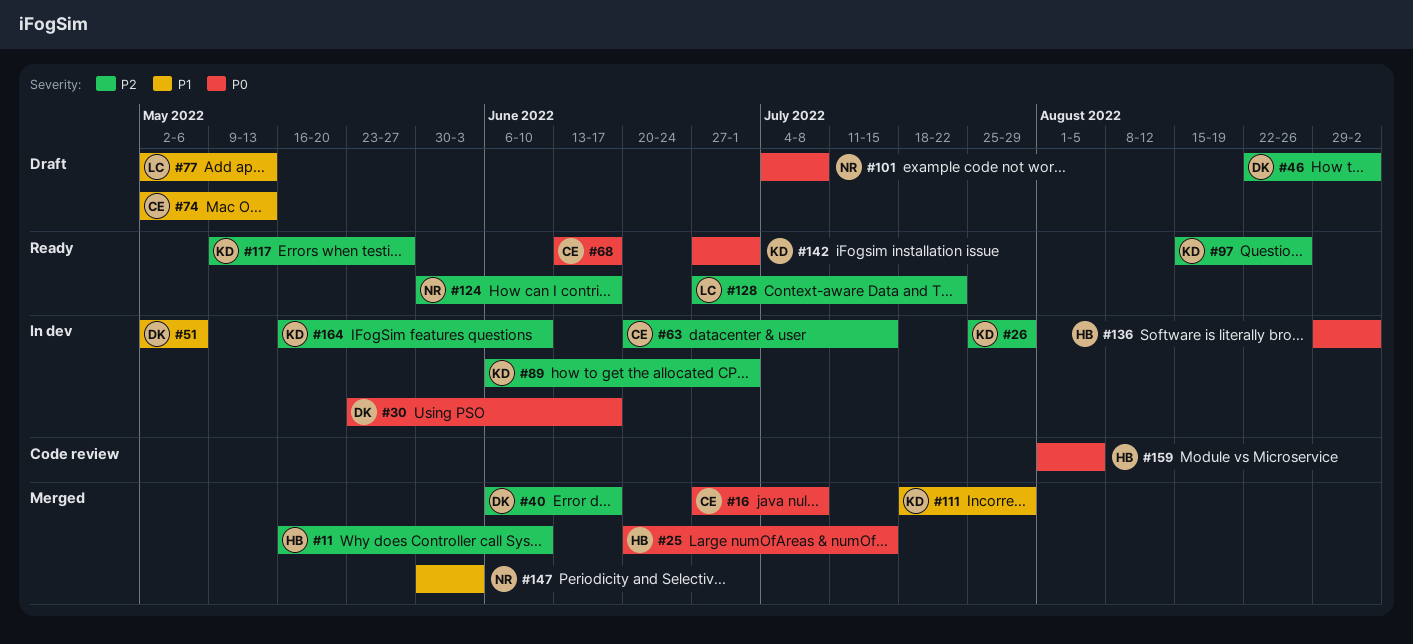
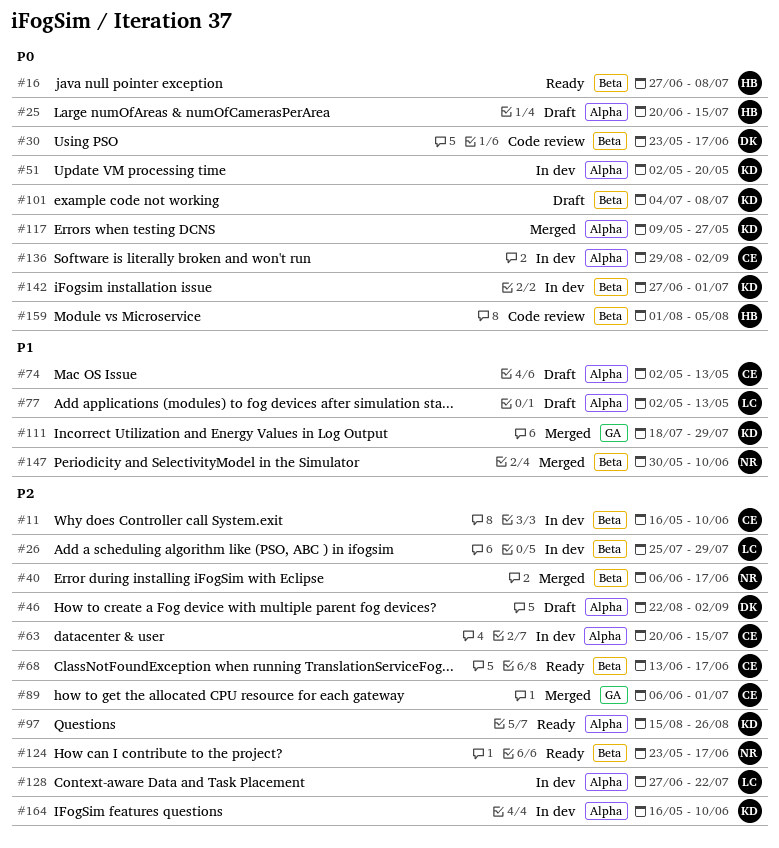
#11, status: Merged -> In dev
#11, owner: HB -> CE
#16, status: Merged -> Ready
#16, owner: CE -> HB
#25, status: Merged -> Draft
#26, owner: KD -> LC
#30, status: In dev -> Code review
#40, owner: DK -> NR
#51, owner: DK -> KD
#51, priority: P1 -> P0
#51, due: May 6 -> May 20
#68, priority: P0 -> P2
#89, status: In dev -> Merged
#89, owner: KD -> CE
#101, owner: NR -> KD
#117, status: Ready -> Merged
#117, priority: P2 -> P0
#124, start: May 30 -> May 23
#128, status: Ready -> In dev
#136, owner: HB -> CE
#142, status: Ready -> In dev
#147, due: Jun 3 -> Jun 10

